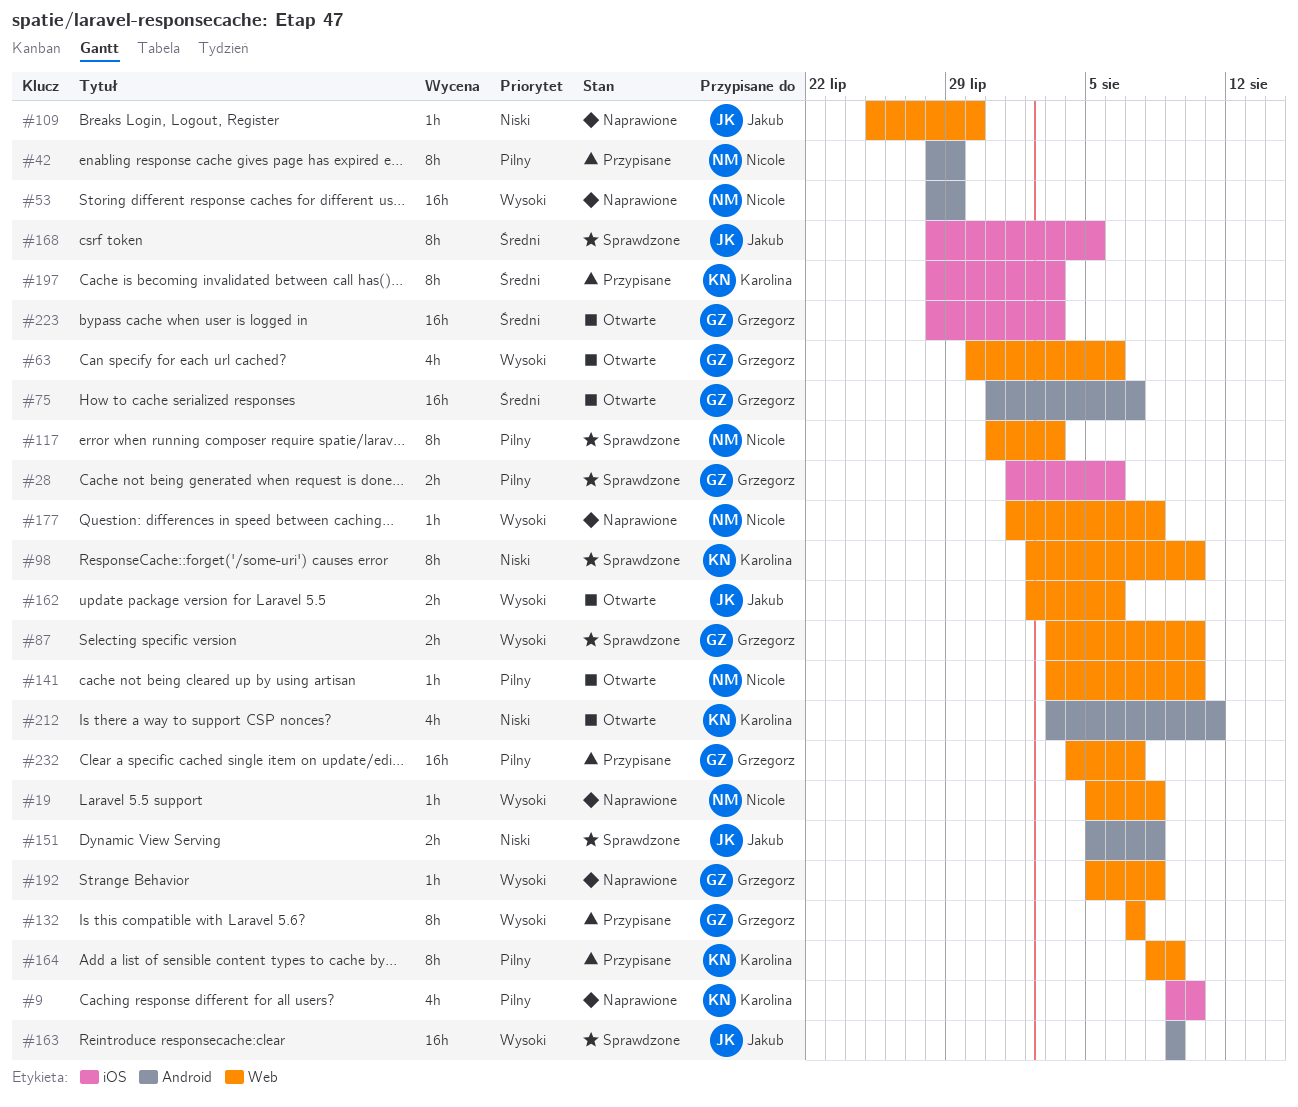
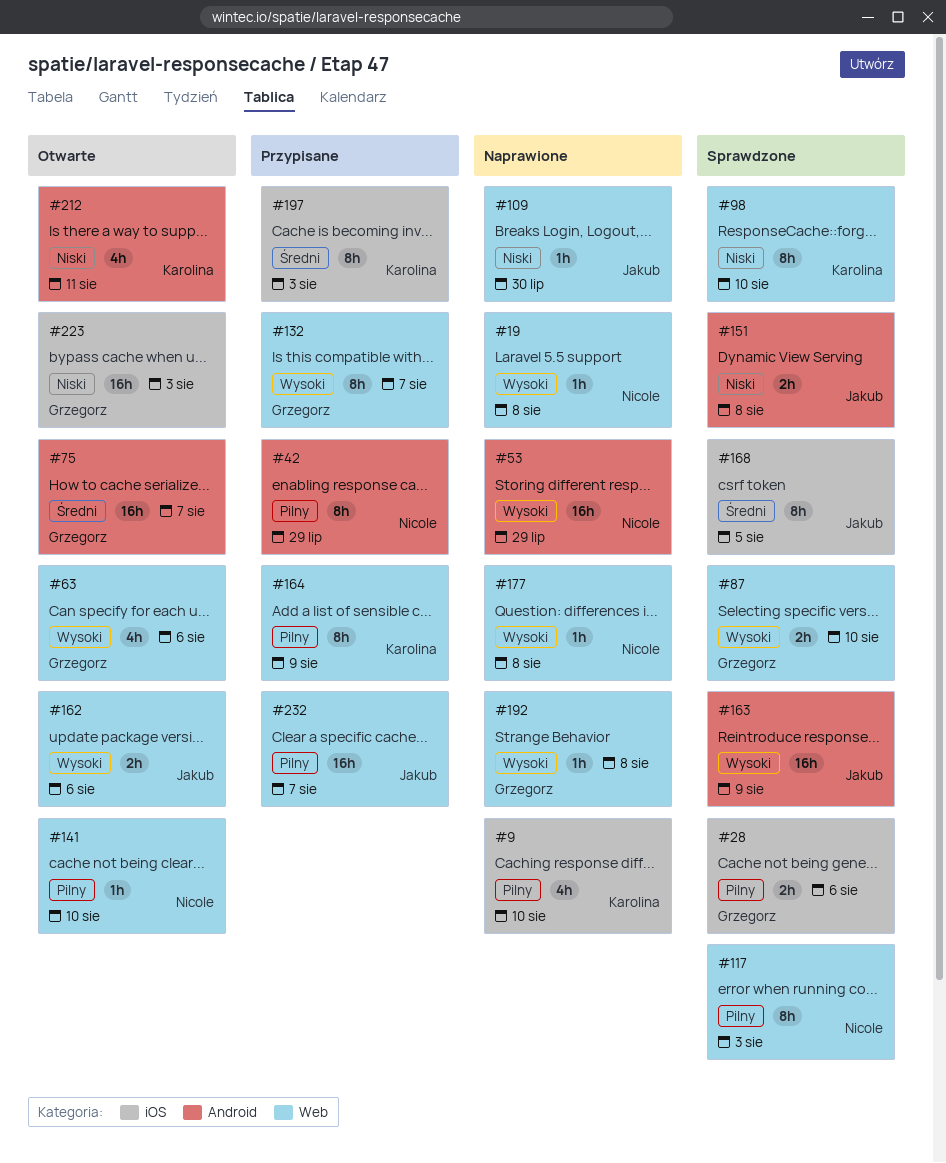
#223, priority: Średni -> Niski
#232, owner: Grzegorz -> Jakub

